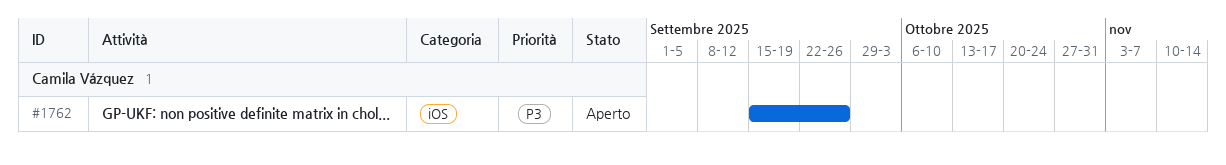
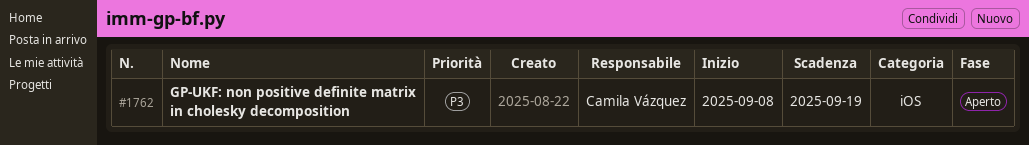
#1762, start: Sep 15 -> Sep 8
#1762, due: Sep 26 -> Sep 19

